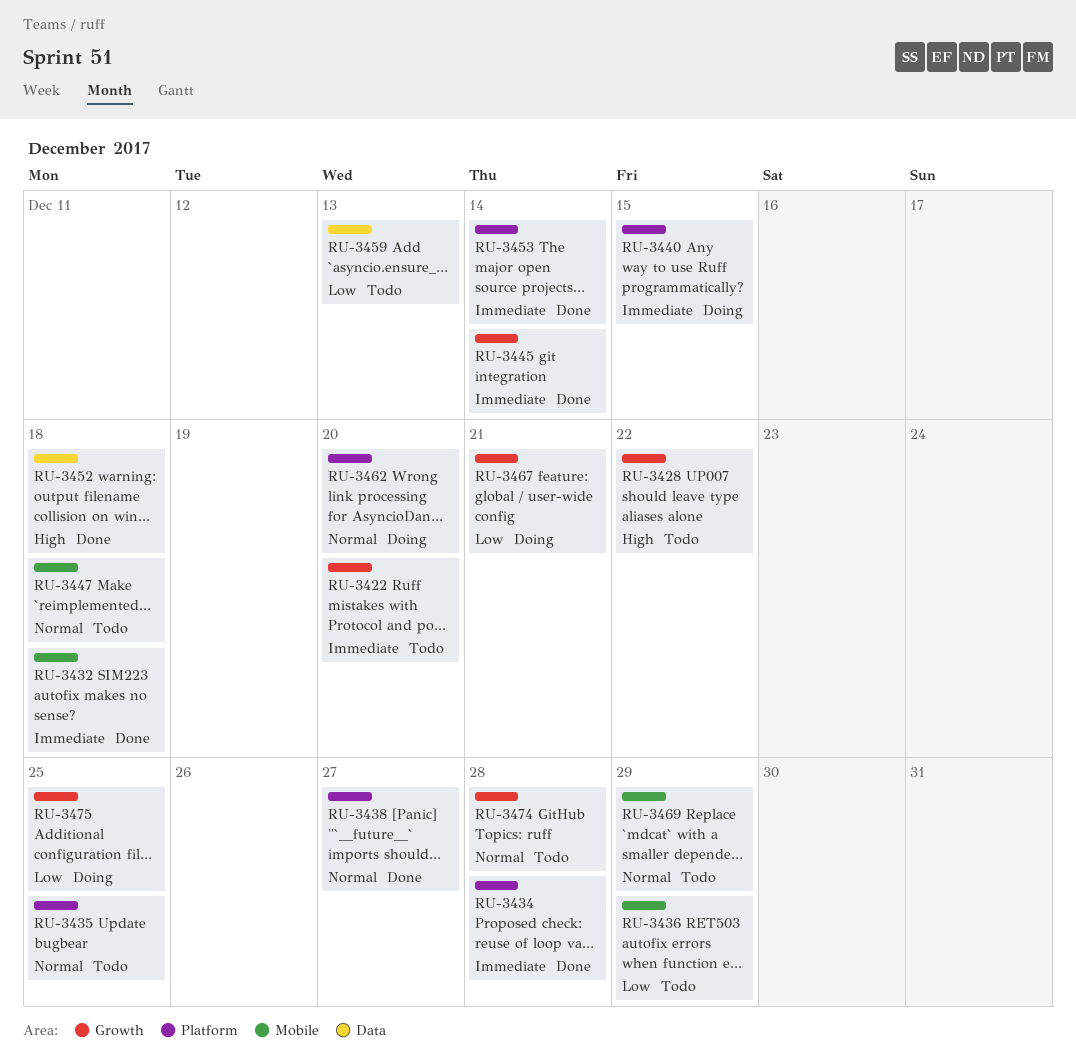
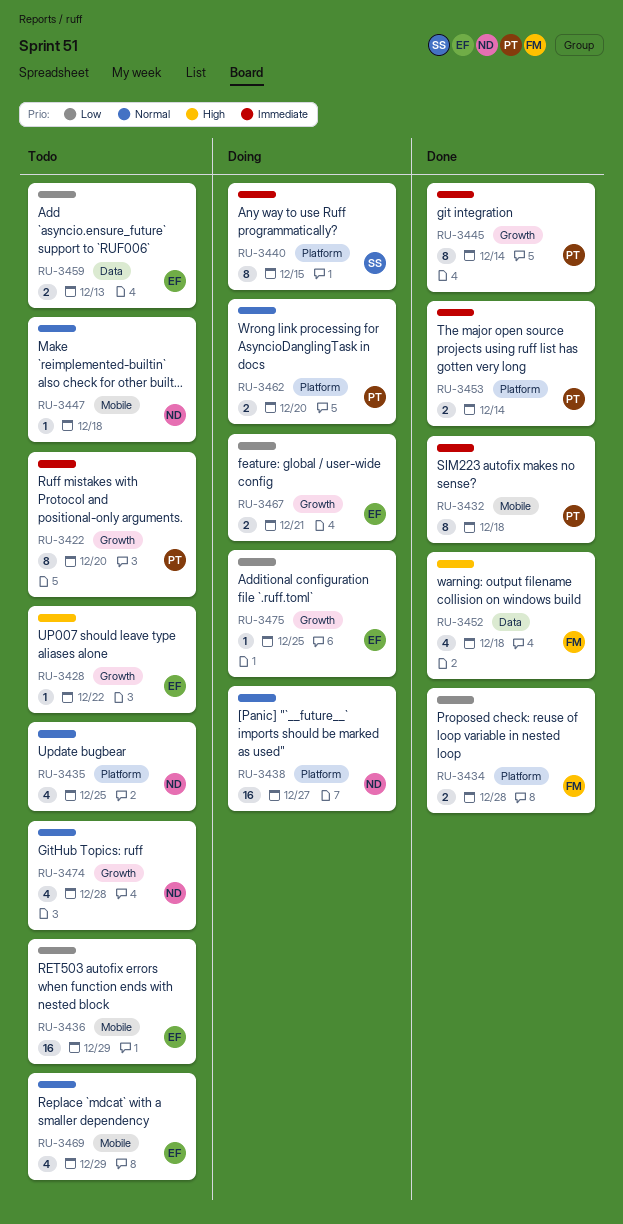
RU-3434, priority: Immediate -> Low
RU-3438, status: Done -> Doing

